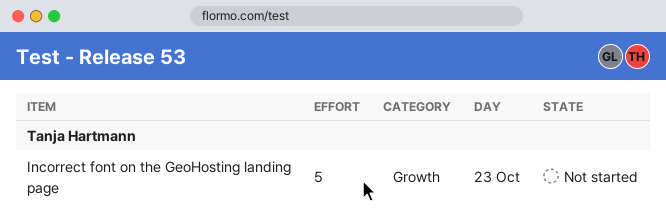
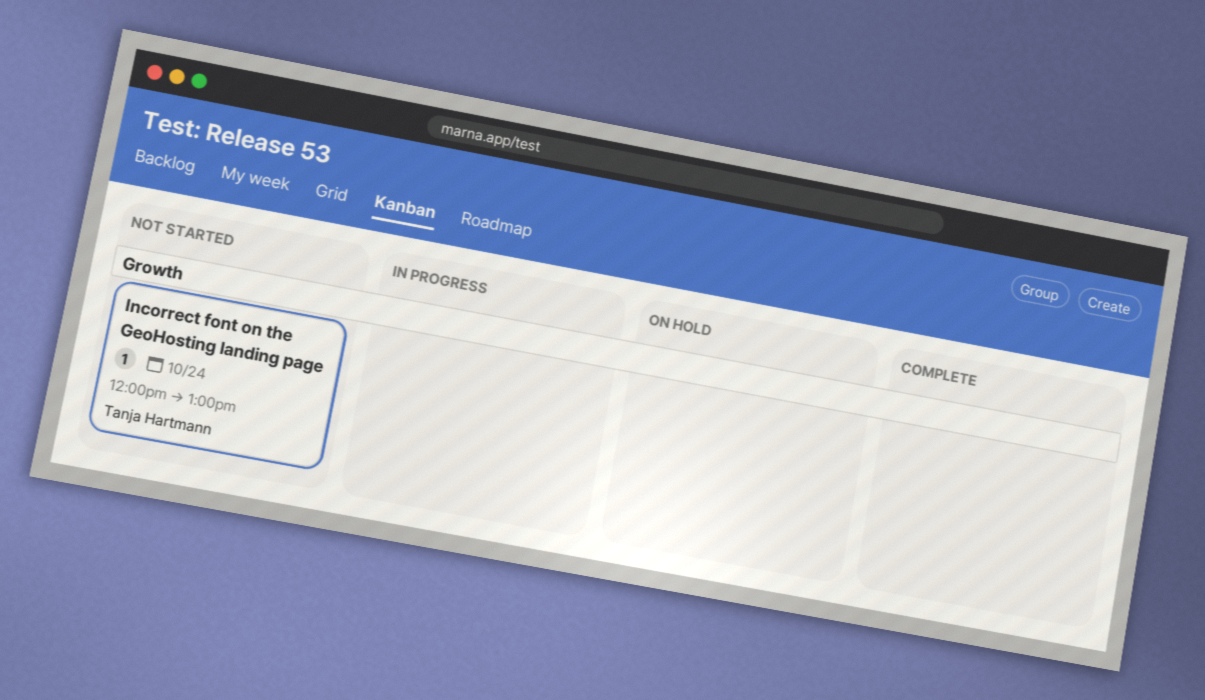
Incorrect font on the GeoHosting landing page, estimate: 5 -> 1
Incorrect font on the GeoHosting landing page, day: Oct 23 -> Oct 24

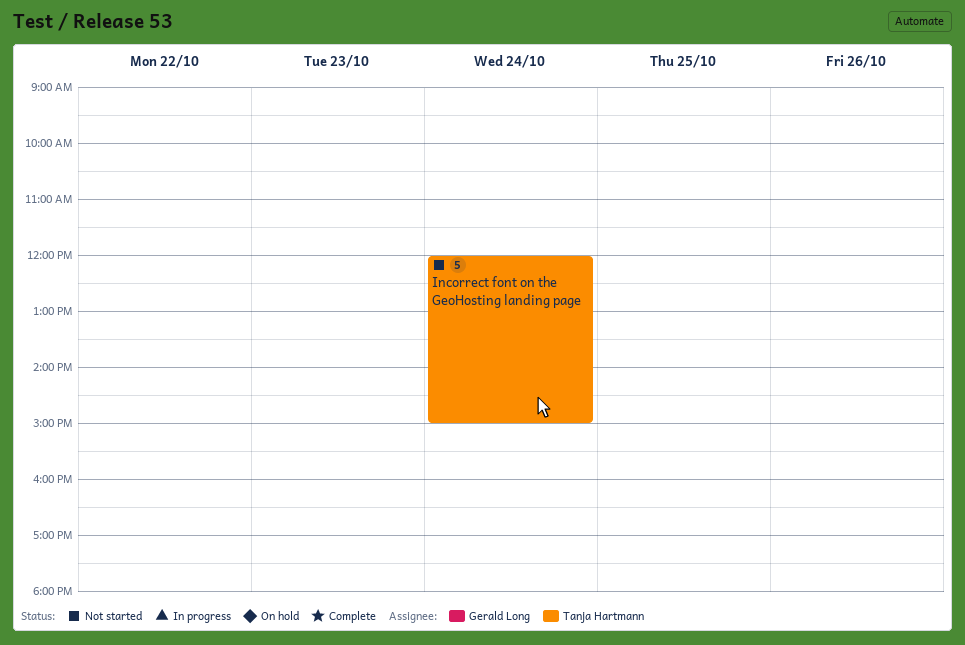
Incorrect font on the GeoHosting landing page, estimate: 1 -> 5
Incorrect font on the GeoHosting landing page, ends: 13:00 -> 15:00

